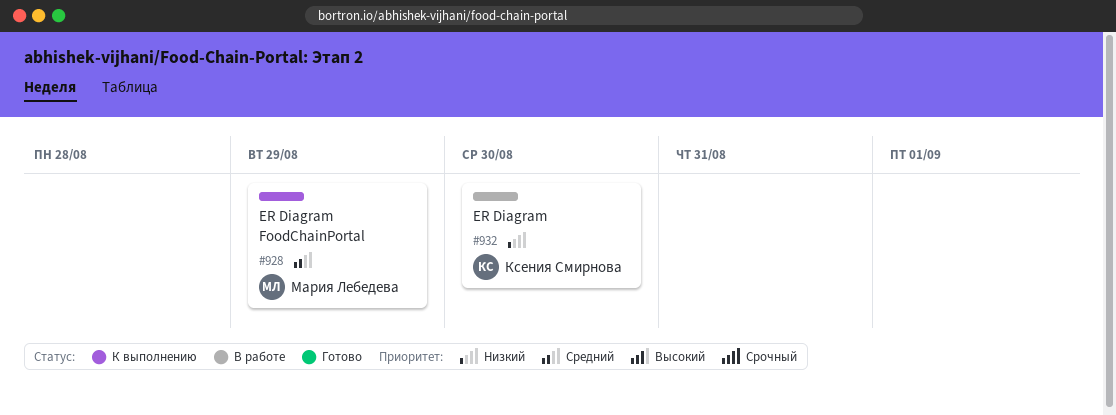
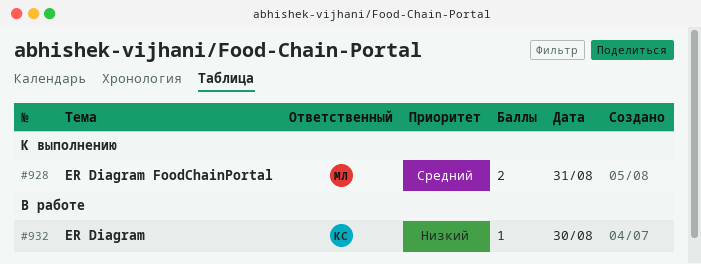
#928, day: Aug 29 -> Aug 31

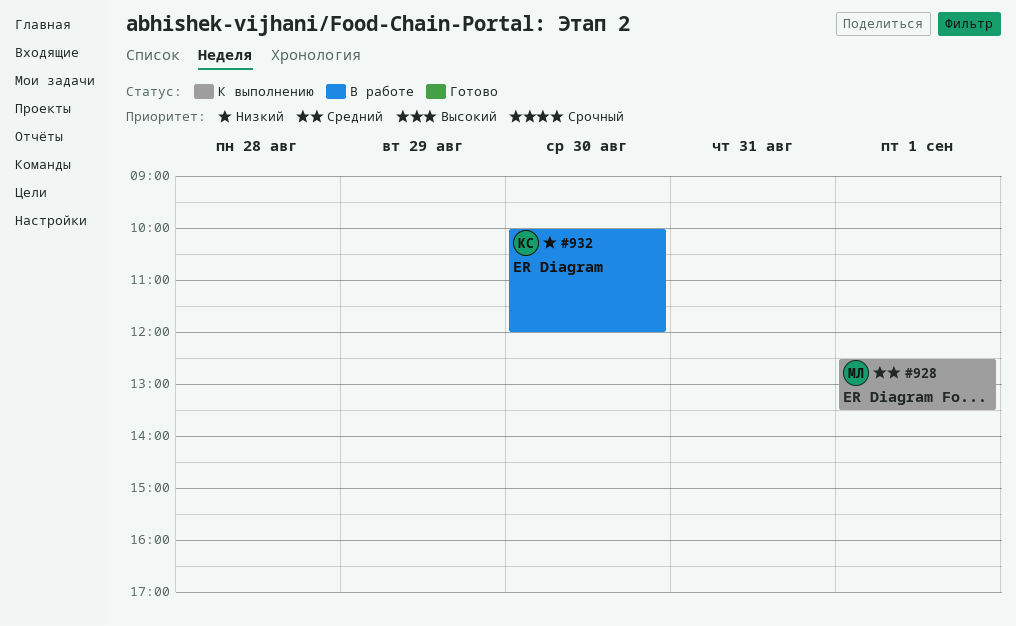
#928, day: Aug 31 -> Sep 1

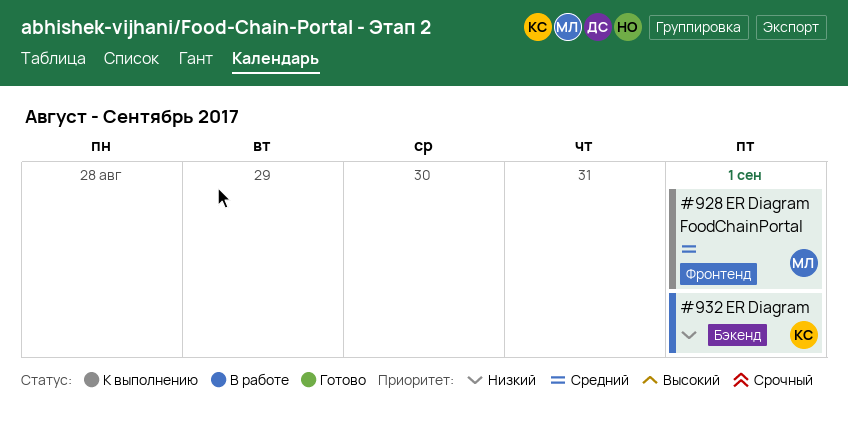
#932, day: Aug 30 -> Sep 1

